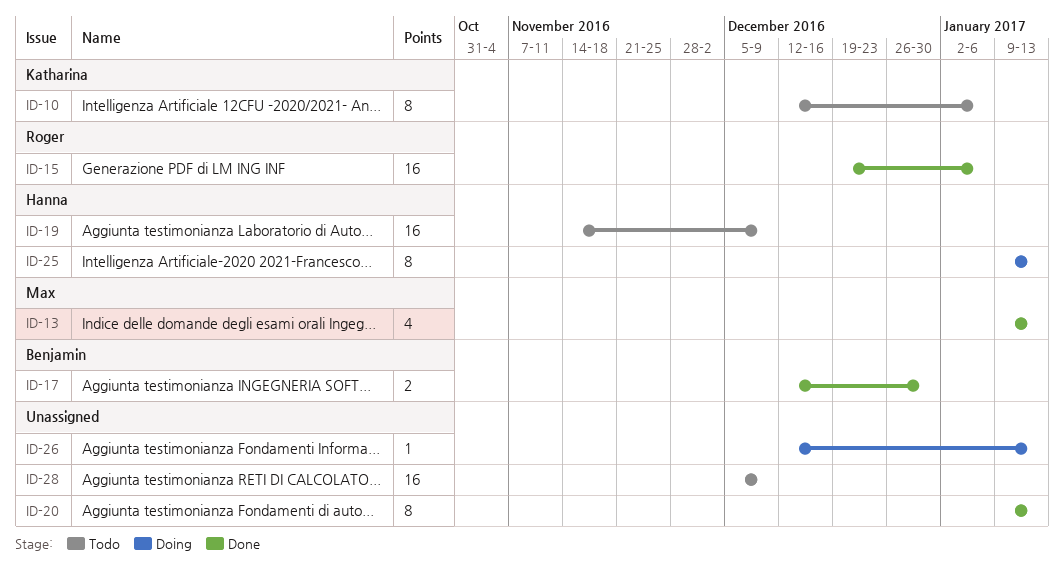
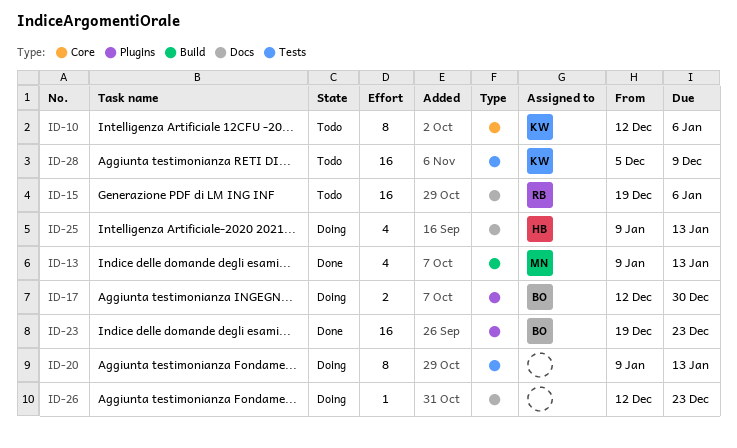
ID-15, status: Done -> Todo
ID-17, status: Done -> Doing
ID-19: present -> none
ID-20, status: Done -> Doing
ID-23: none -> present
ID-25, estimate: 8 -> 4
ID-26, due: Jan 13 -> Dec 23
ID-28, owner: none -> Katharina

